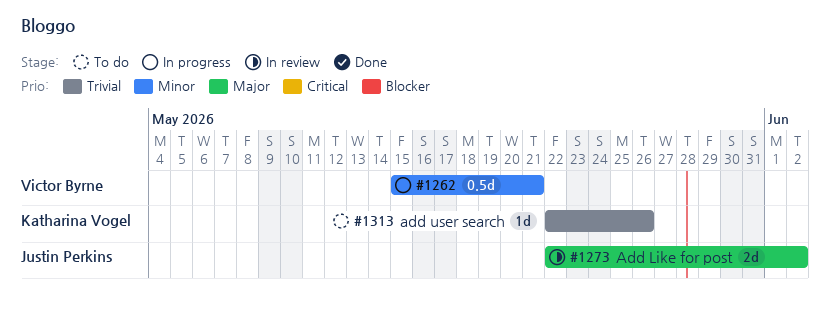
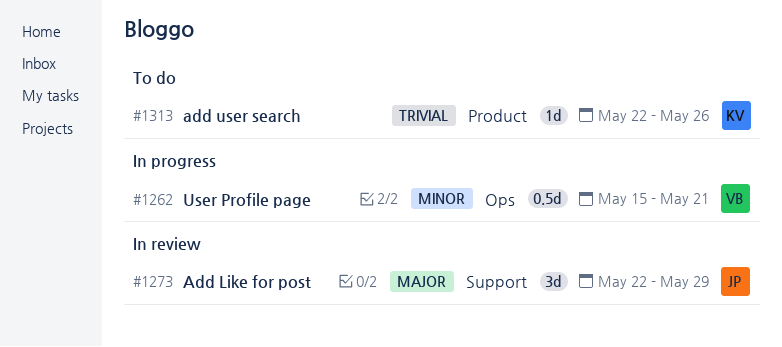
#1273, estimate: 2d -> 3d
#1273, due: Jun 2 -> May 29

